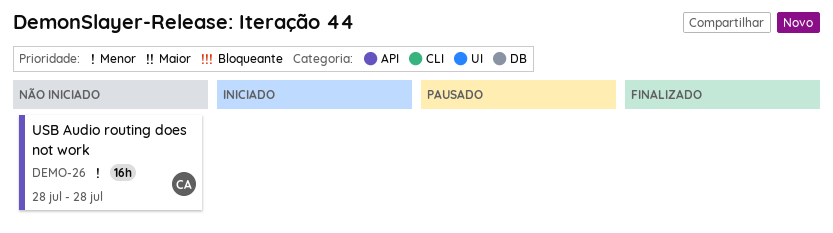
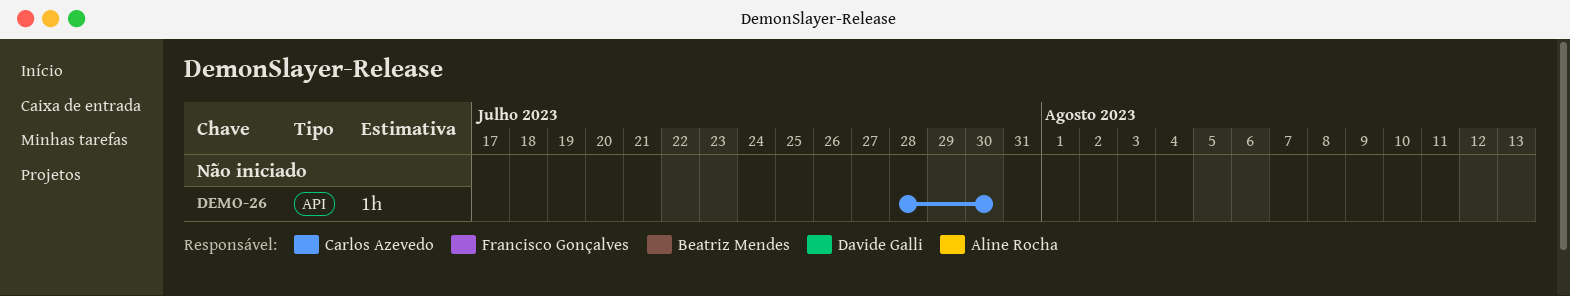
DEMO-26, estimate: 16h -> 1h
DEMO-26, due: Jul 28 -> Jul 30

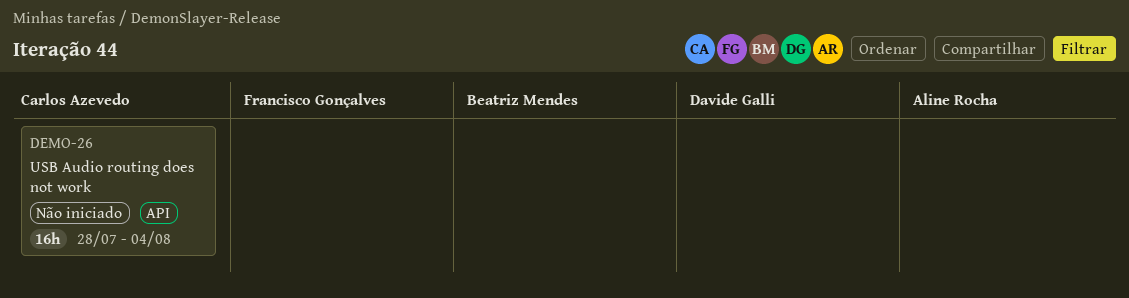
DEMO-26, estimate: 1h -> 16h
DEMO-26, due: Jul 30 -> Aug 4

